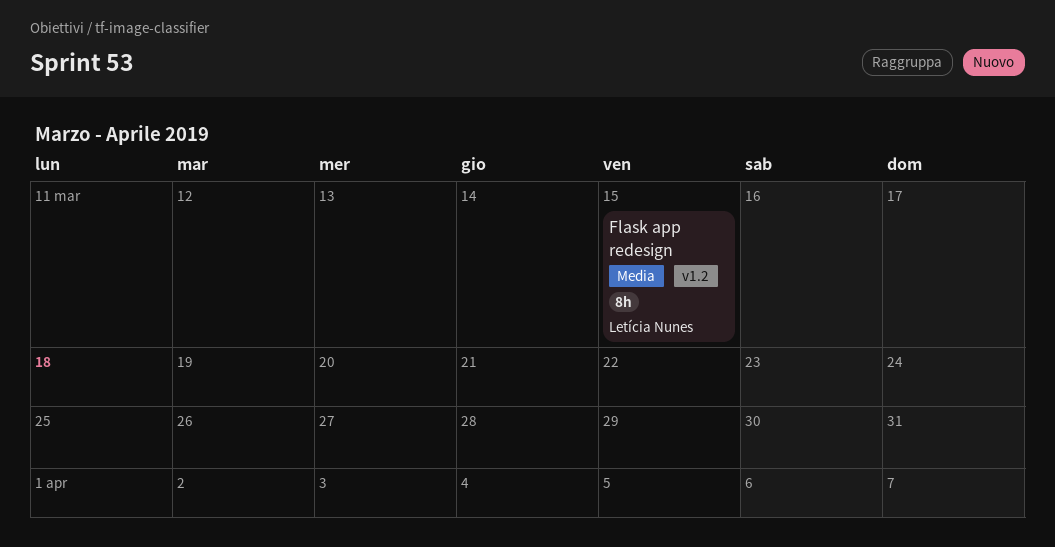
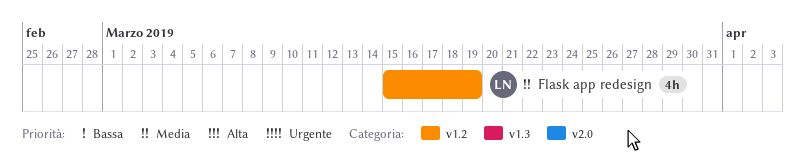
Flask app redesign, estimate: 8h -> 4h
Flask app redesign, due: Mar 15 -> Mar 19

